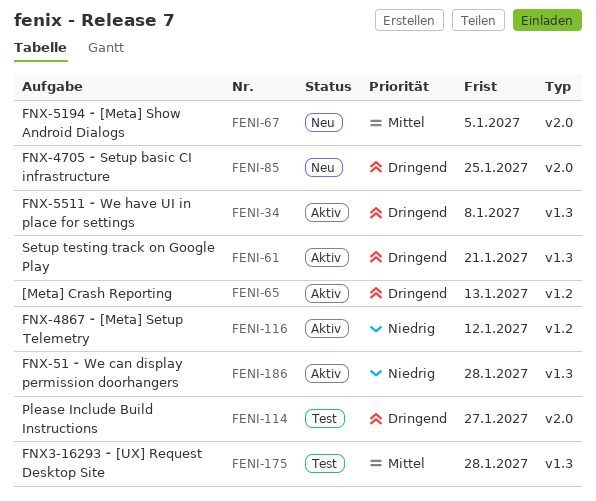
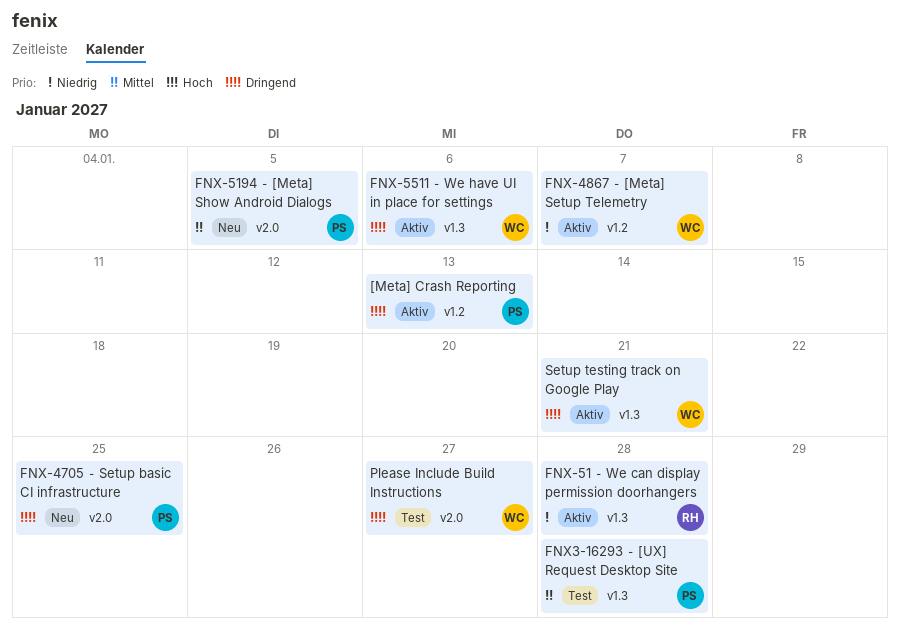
FNX-4867 ⁃ [Meta] Setup Telemetry, due: Jan 12 -> Jan 7
FNX-5511 ⁃ We have UI in place for settings, due: Jan 8 -> Jan 6

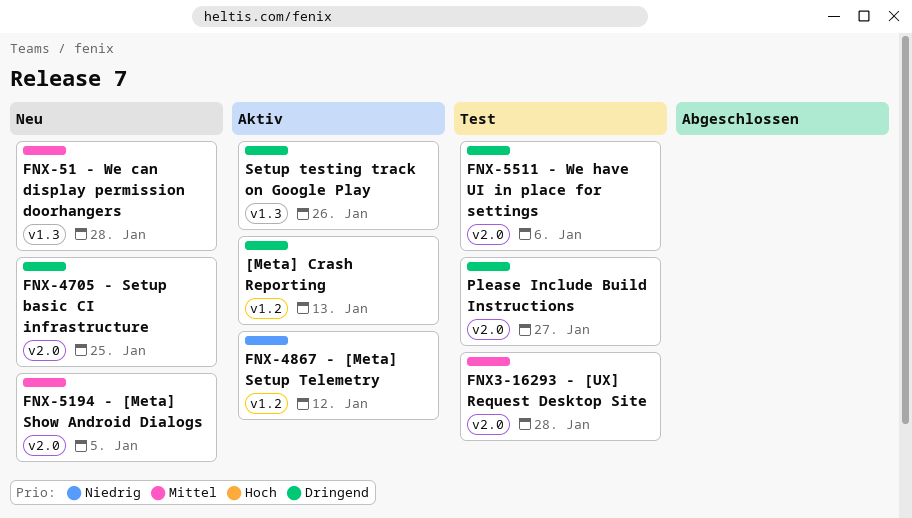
FNX-4867 ⁃ [Meta] Setup Telemetry, due: Jan 7 -> Jan 12
FNX-51 ⁃ We can display permission doorhangers, status: Aktiv -> Neu
FNX-51 ⁃ We can display permission doorhangers, priority: Niedrig -> Mittel
FNX-5511 ⁃ We have UI in place for settings, status: Aktiv -> Test
FNX-5511 ⁃ We have UI in place for settings, label: v1.3 -> v2.0
FNX3-16293 ⁃ [UX] Request Desktop Site, label: v1.3 -> v2.0
Setup testing track on Google Play, due: Jan 21 -> Jan 26

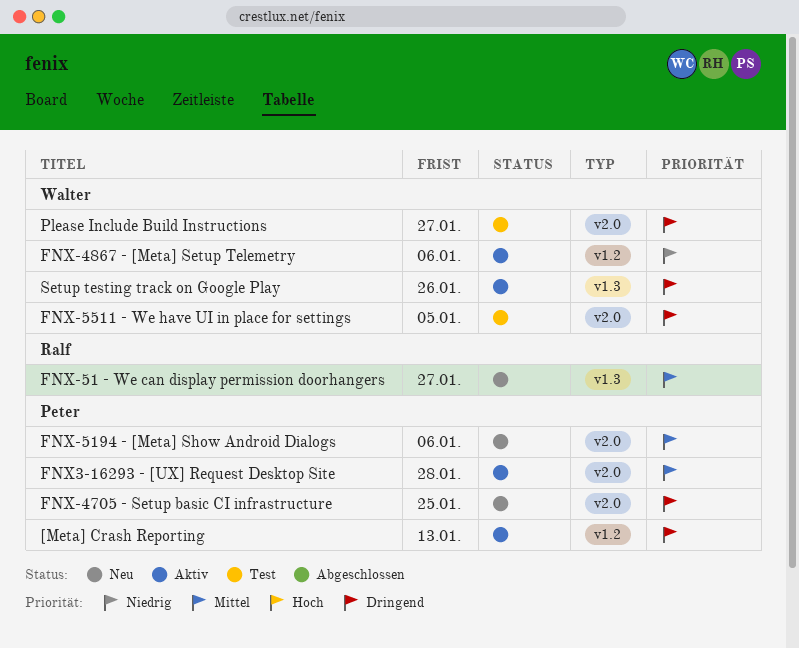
FNX-4867 ⁃ [Meta] Setup Telemetry, due: Jan 12 -> Jan 6
FNX-51 ⁃ We can display permission doorhangers, due: Jan 28 -> Jan 27
FNX-5194 ⁃ [Meta] Show Android Dialogs, due: Jan 5 -> Jan 6
FNX-5511 ⁃ We have UI in place for settings, due: Jan 6 -> Jan 5
FNX3-16293 ⁃ [UX] Request Desktop Site, status: Test -> Aktiv

